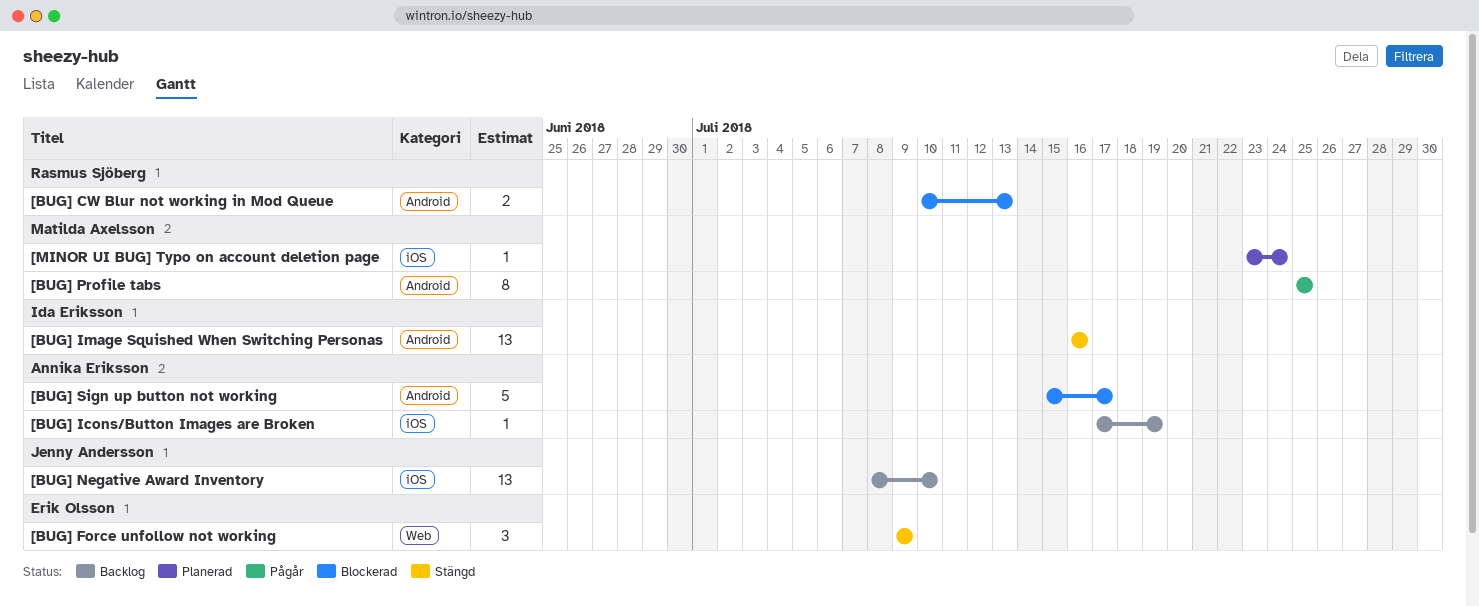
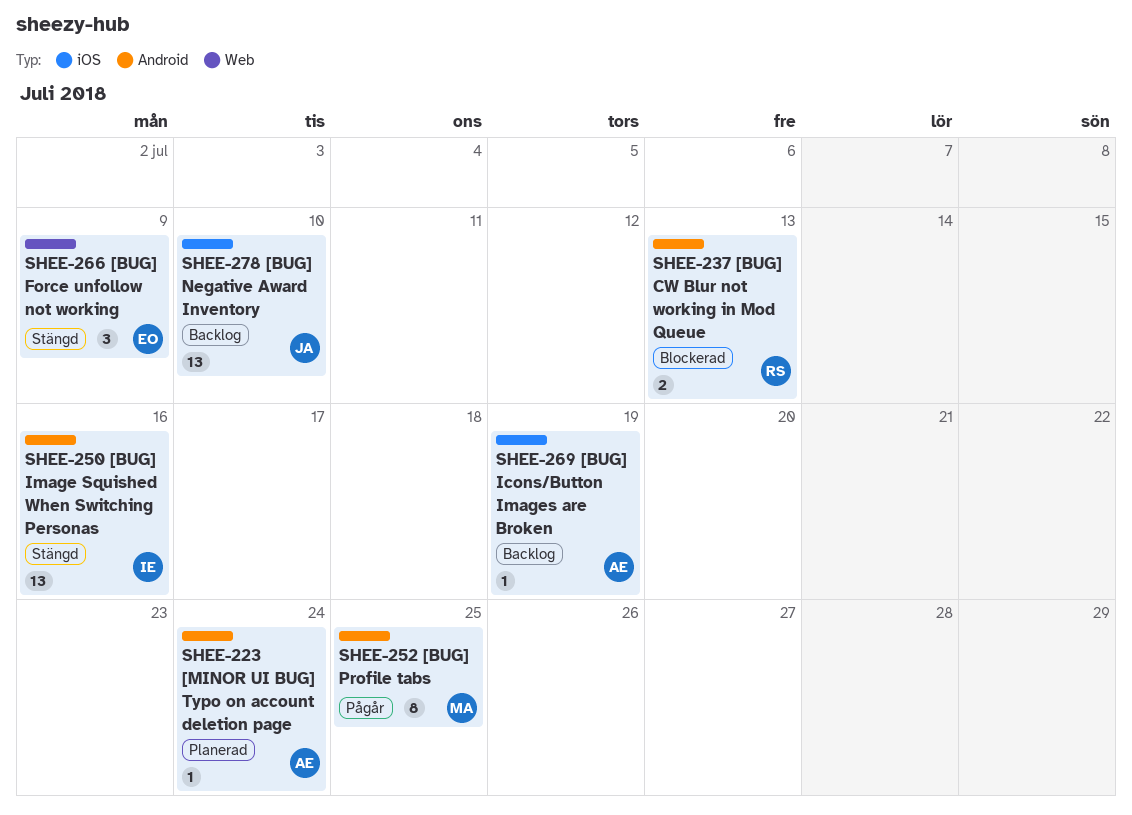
[BUG] Sign up button not working: present -> none
[MINOR UI BUG] Typo on account deletion page, owner: Matilda Axelsson -> Annika Eriksson
[MINOR UI BUG] Typo on account deletion page, label: iOS -> Android

